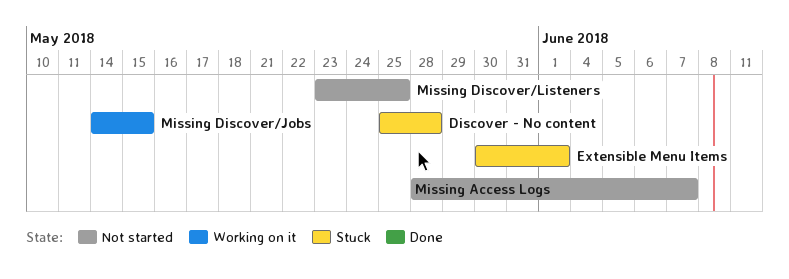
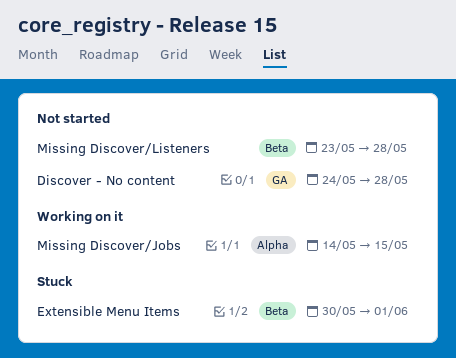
Discover - No content, status: Stuck -> Not started
Discover - No content, start: May 25 -> May 24
Missing Access Logs: present -> none
Missing Discover/Listeners, due: May 25 -> May 28

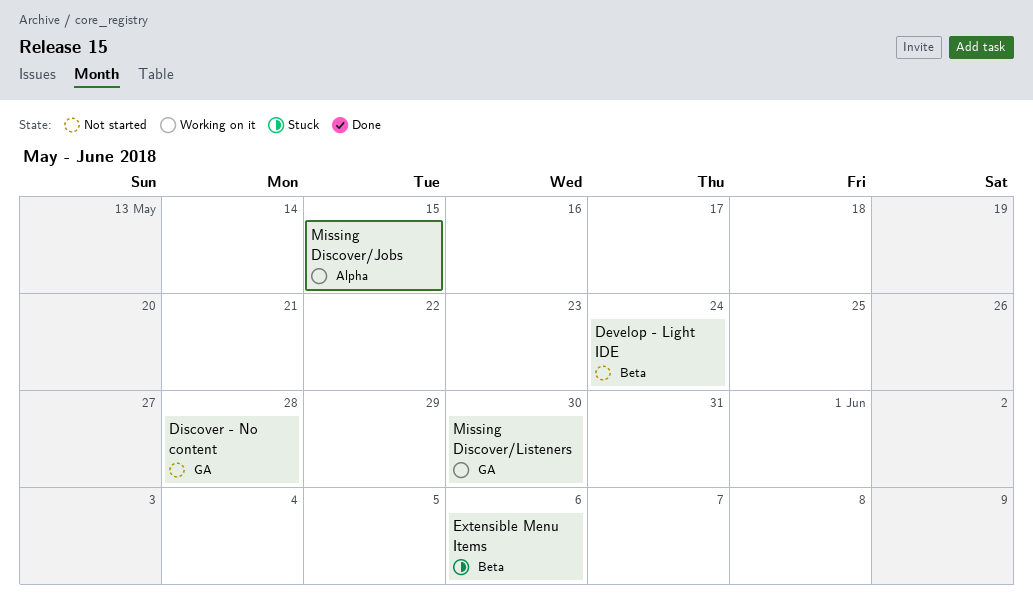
Develop - Light IDE: none -> present
Extensible Menu Items, due: Jun 1 -> Jun 6
Missing Discover/Listeners, status: Not started -> Working on it
Missing Discover/Listeners, label: Beta -> GA
Missing Discover/Listeners, due: May 28 -> May 30

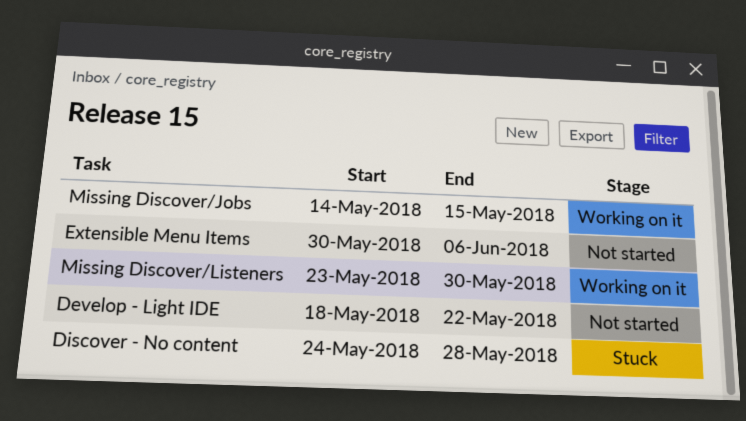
Develop - Light IDE, due: May 24 -> May 22
Discover - No content, status: Not started -> Stuck
Extensible Menu Items, status: Stuck -> Not started

